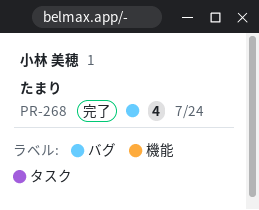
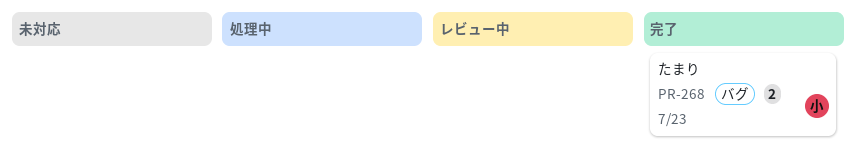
PR-268, estimate: 4 -> 2
PR-268, due: Jul 24 -> Jul 23

